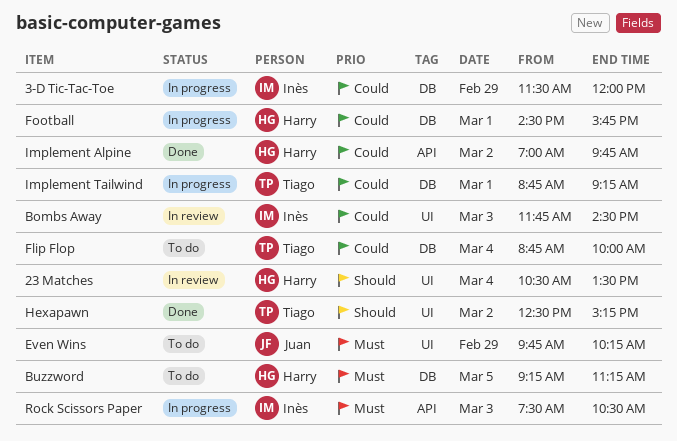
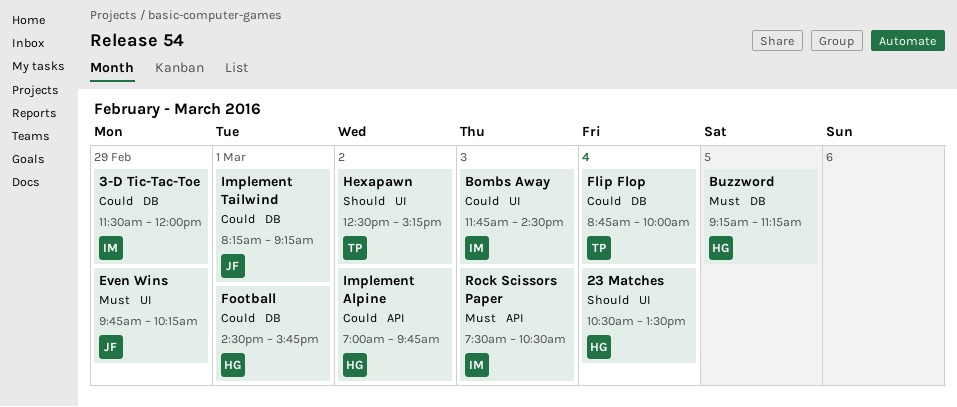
Implement Tailwind, owner: Tiago -> Juan
Implement Tailwind, begins: 08:45 -> 08:15

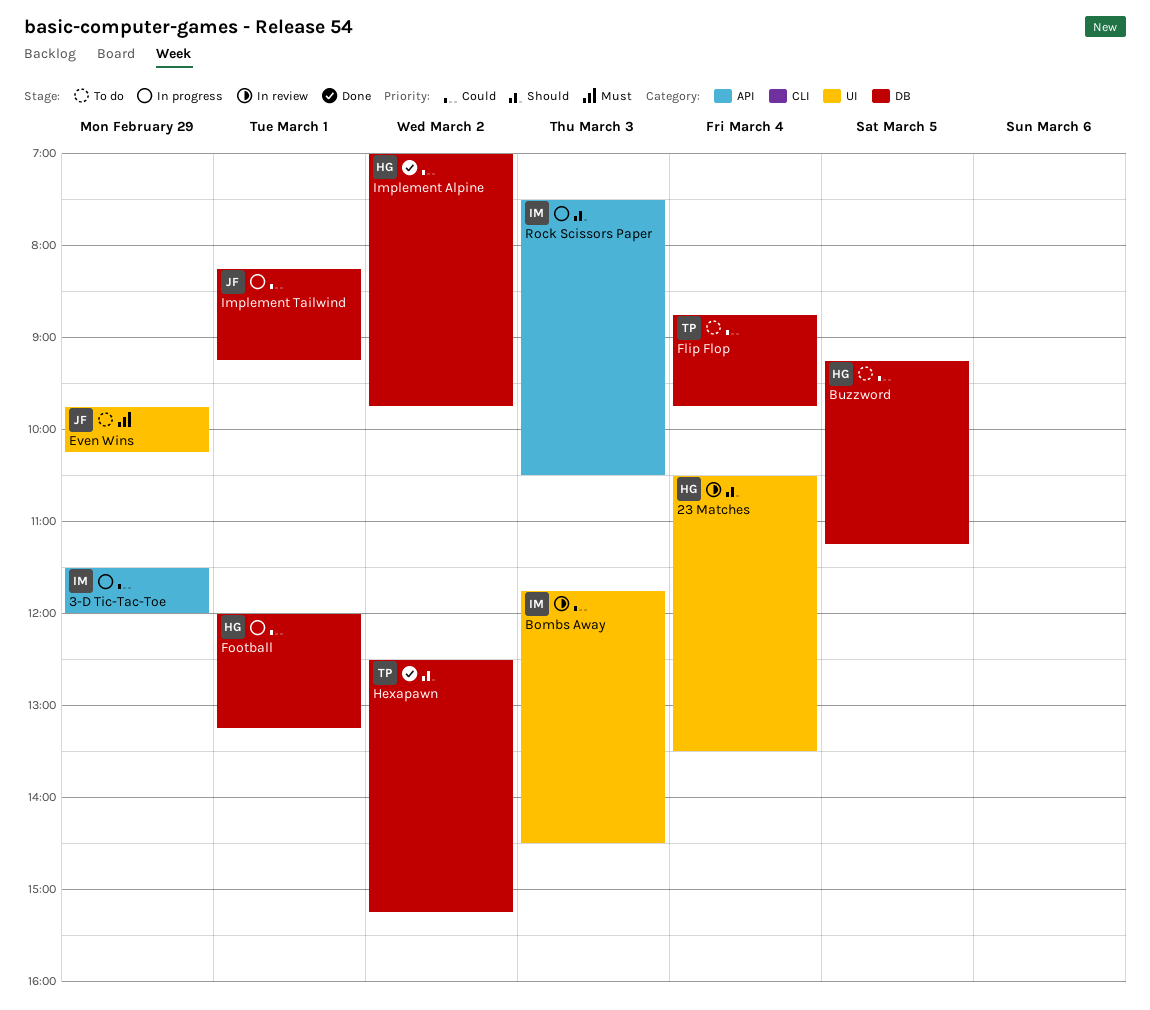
3-D Tic-Tac-Toe, label: DB -> API
Buzzword, priority: Must -> Could
Flip Flop, ends: 10:00 -> 09:45
Football, begins: 14:30 -> 12:00
Football, ends: 15:45 -> 13:15
Hexapawn, label: UI -> DB
Implement Alpine, label: API -> DB
Rock Scissors Paper, priority: Must -> Should

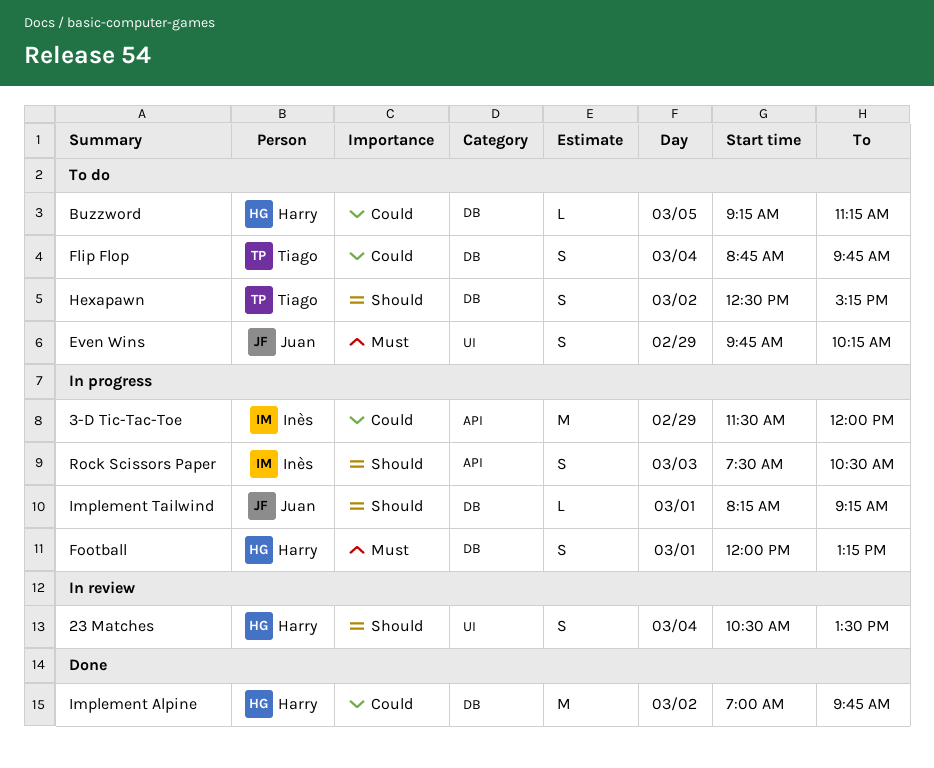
Bombs Away: present -> none
Football, priority: Could -> Must
Hexapawn, status: Done -> To do
Implement Tailwind, priority: Could -> Should

